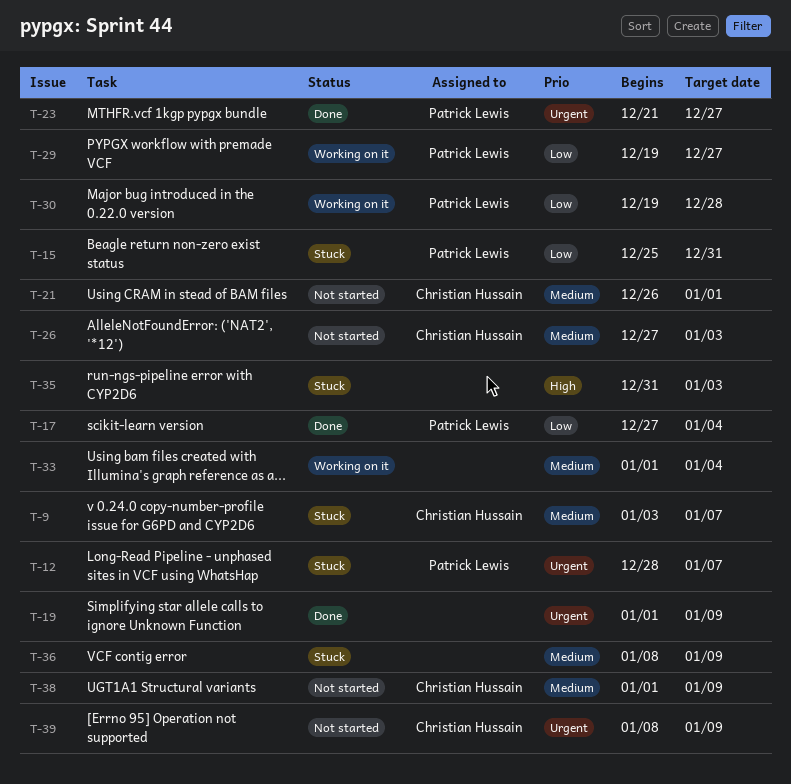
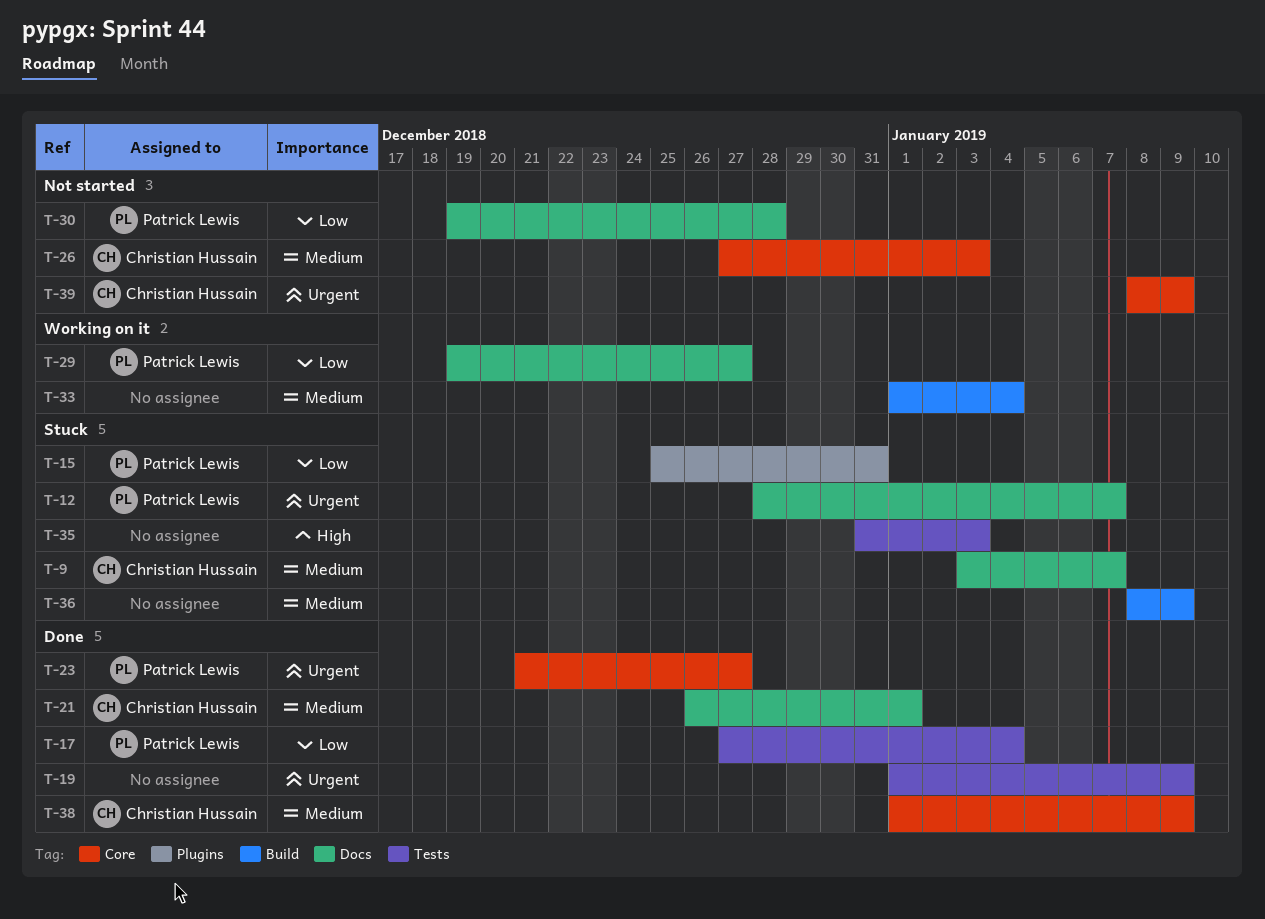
T-21, status: Not started -> Done
T-30, status: Working on it -> Not started
T-38, status: Not started -> Done

